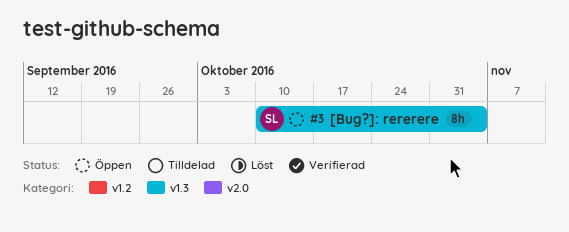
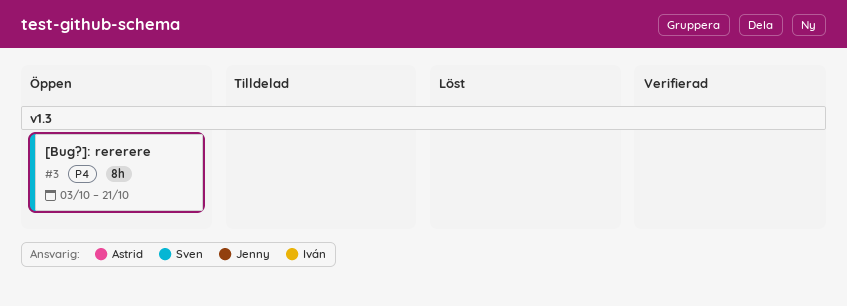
#3, start: Oct 10 -> Oct 3
#3, due: Nov 4 -> Oct 21

